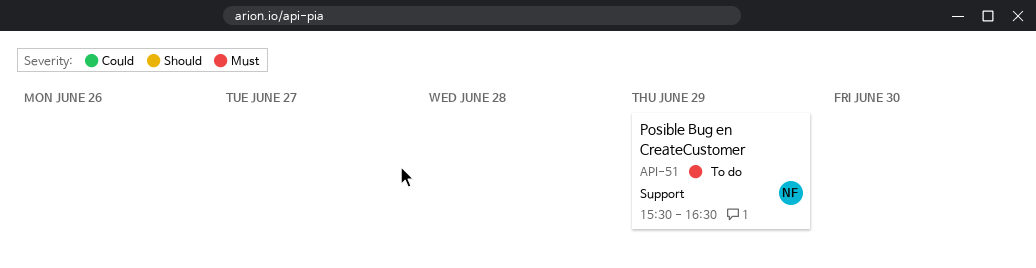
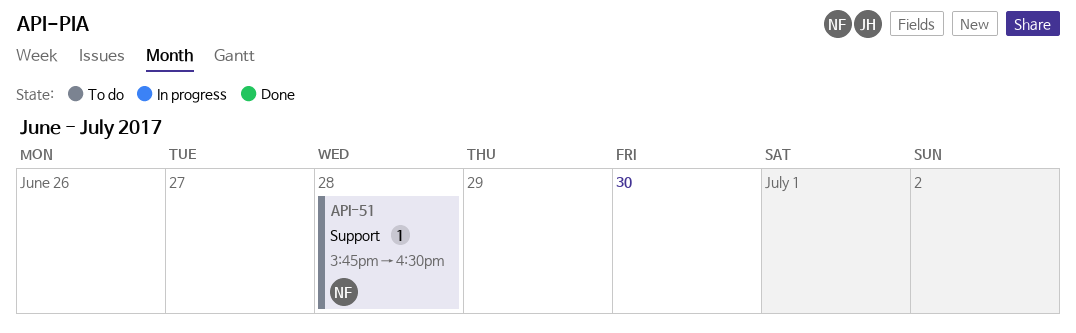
API-51, day: Jun 29 -> Jun 28
API-51, begins: 15:30 -> 15:45

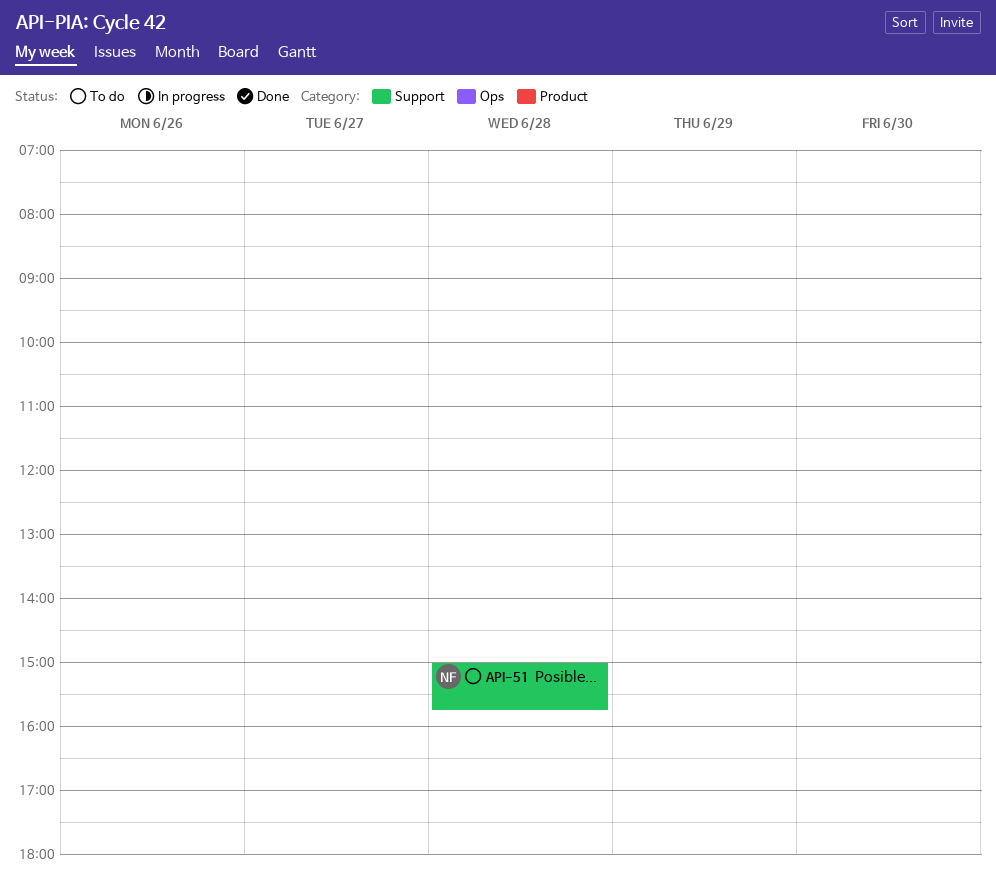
API-51, begins: 15:45 -> 15:00
API-51, ends: 16:30 -> 15:45

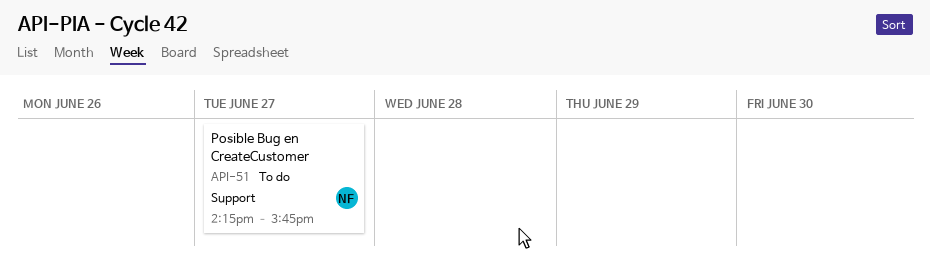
API-51, day: Jun 28 -> Jun 27
API-51, begins: 15:00 -> 14:15

